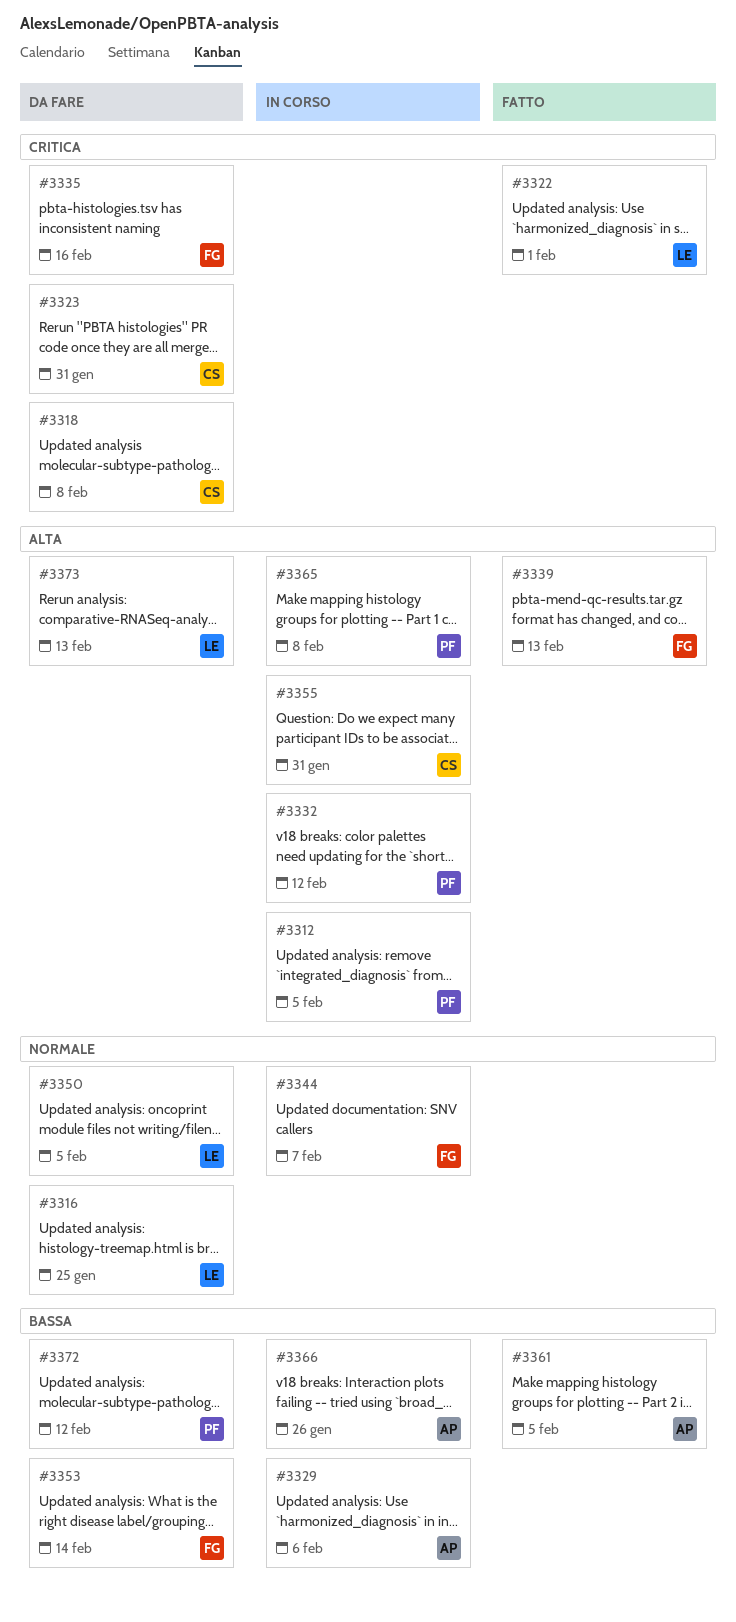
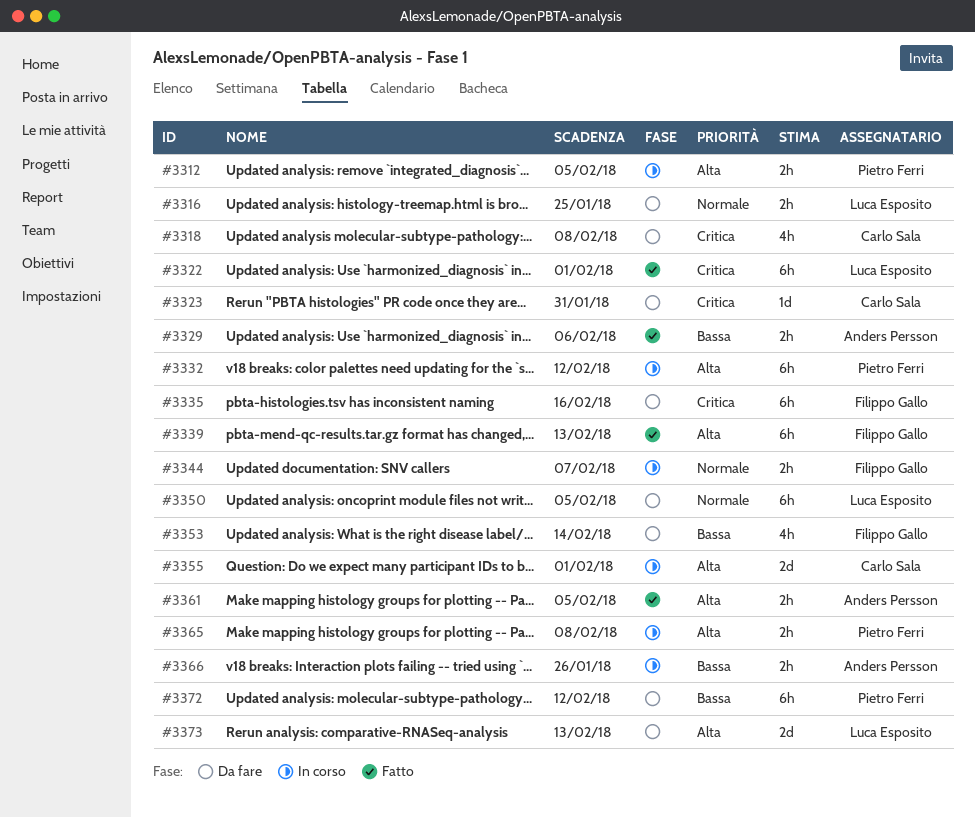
#3329, status: In corso -> Fatto
#3355, due: Jan 31 -> Feb 1
#3361, priority: Bassa -> Alta

